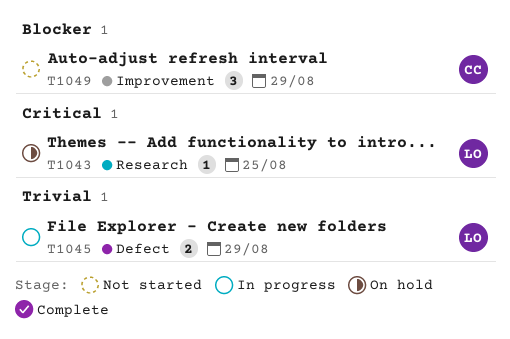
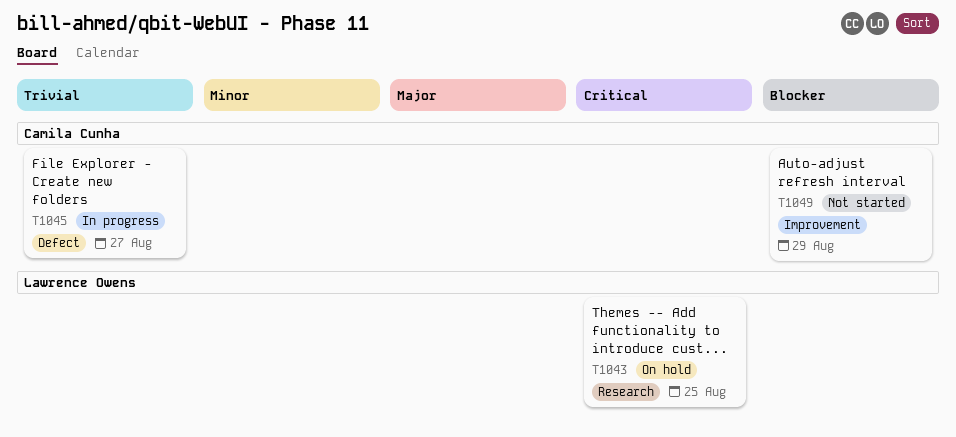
T1045, owner: Lawrence Owens -> Camila Cunha
T1045, due: Aug 29 -> Aug 27

